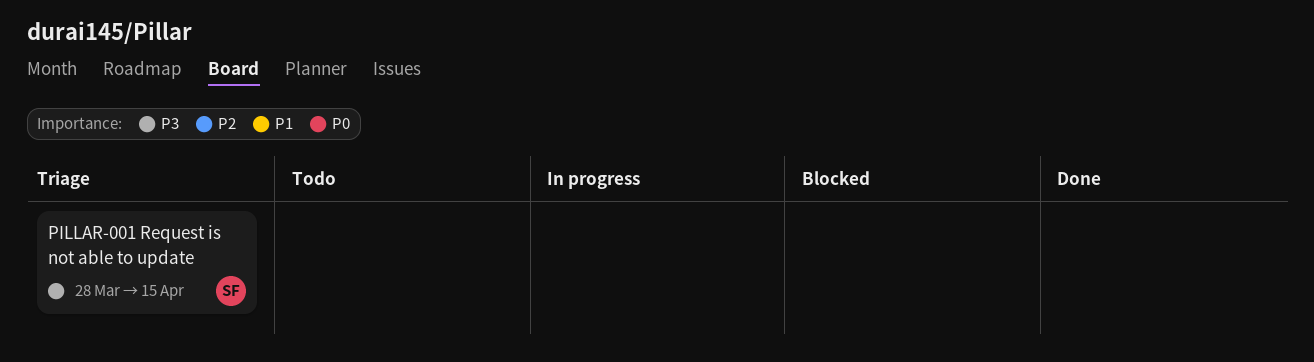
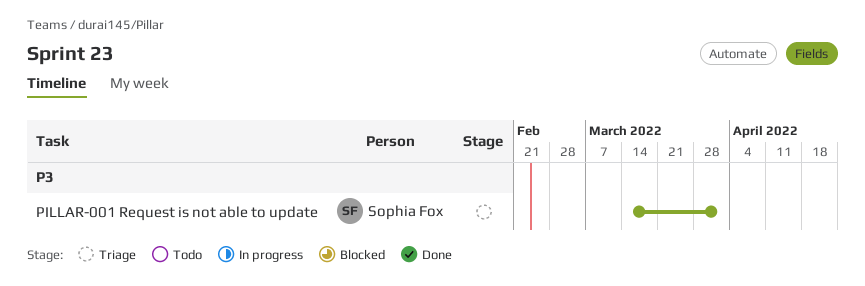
PILLAR-001 Request is not able to update, start: Mar 28 -> Mar 14
PILLAR-001 Request is not able to update, due: Apr 15 -> Apr 1

